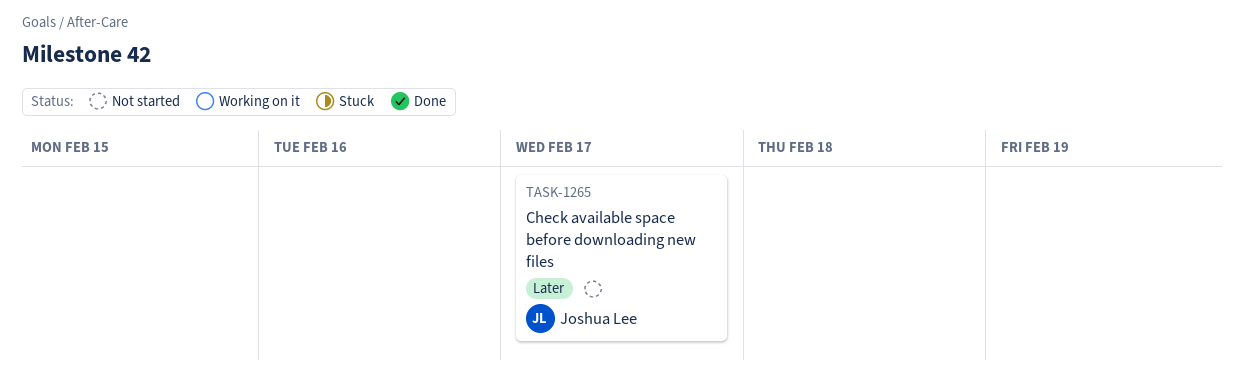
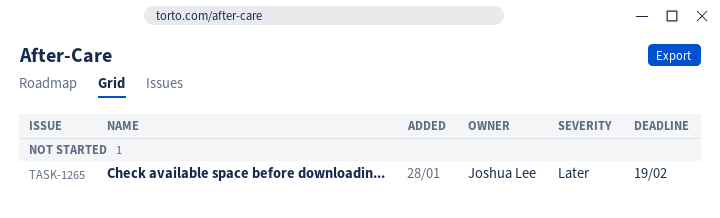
TASK-1265, due: Feb 17 -> Feb 19

